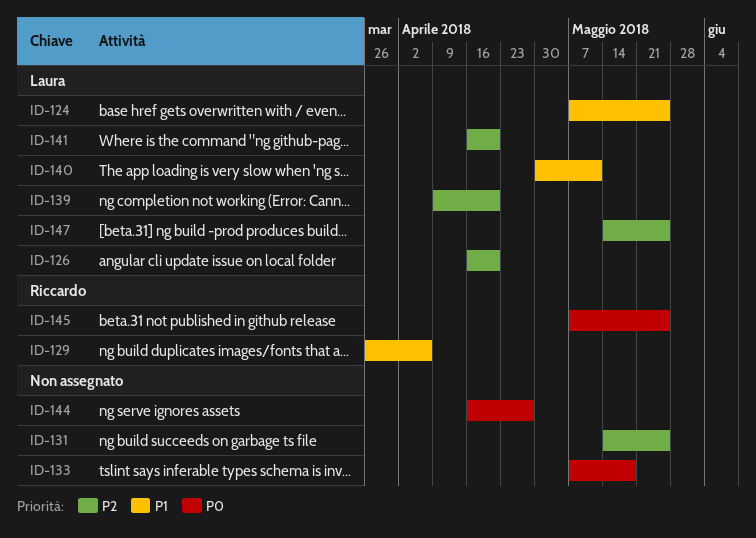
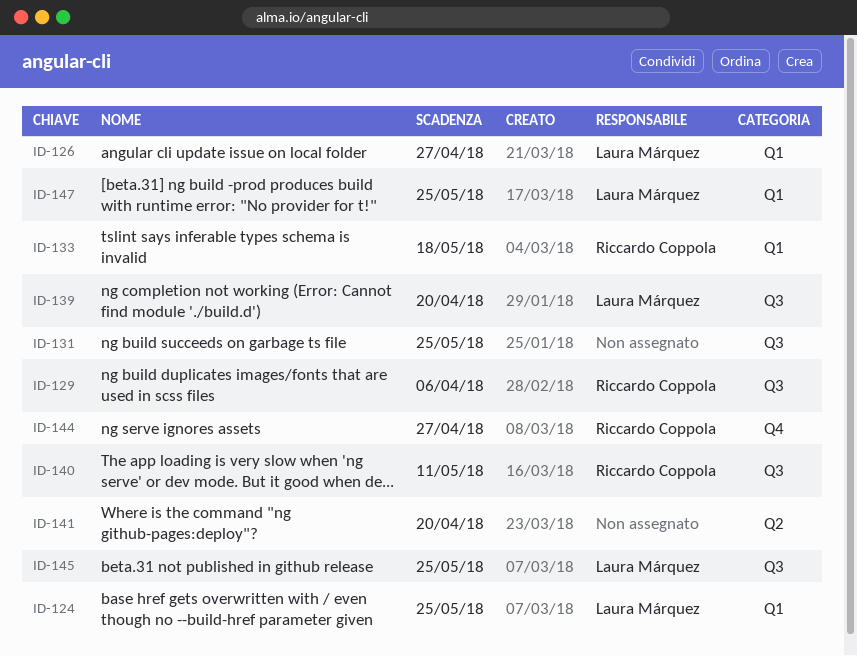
ID-126, due: Apr 20 -> Apr 27
ID-133, owner: none -> Riccardo Coppola
ID-140, owner: Laura Márquez -> Riccardo Coppola
ID-141, owner: Laura Márquez -> none
ID-144, owner: none -> Riccardo Coppola
ID-145, owner: Riccardo Coppola -> Laura Márquez

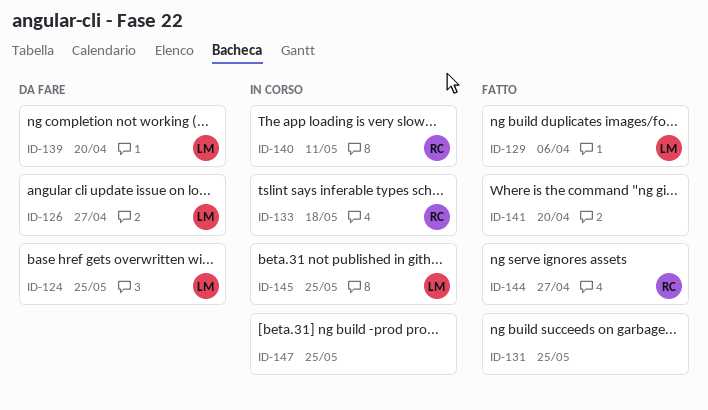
ID-129, owner: Riccardo Coppola -> Laura Márquez
ID-147, owner: Laura Márquez -> none

